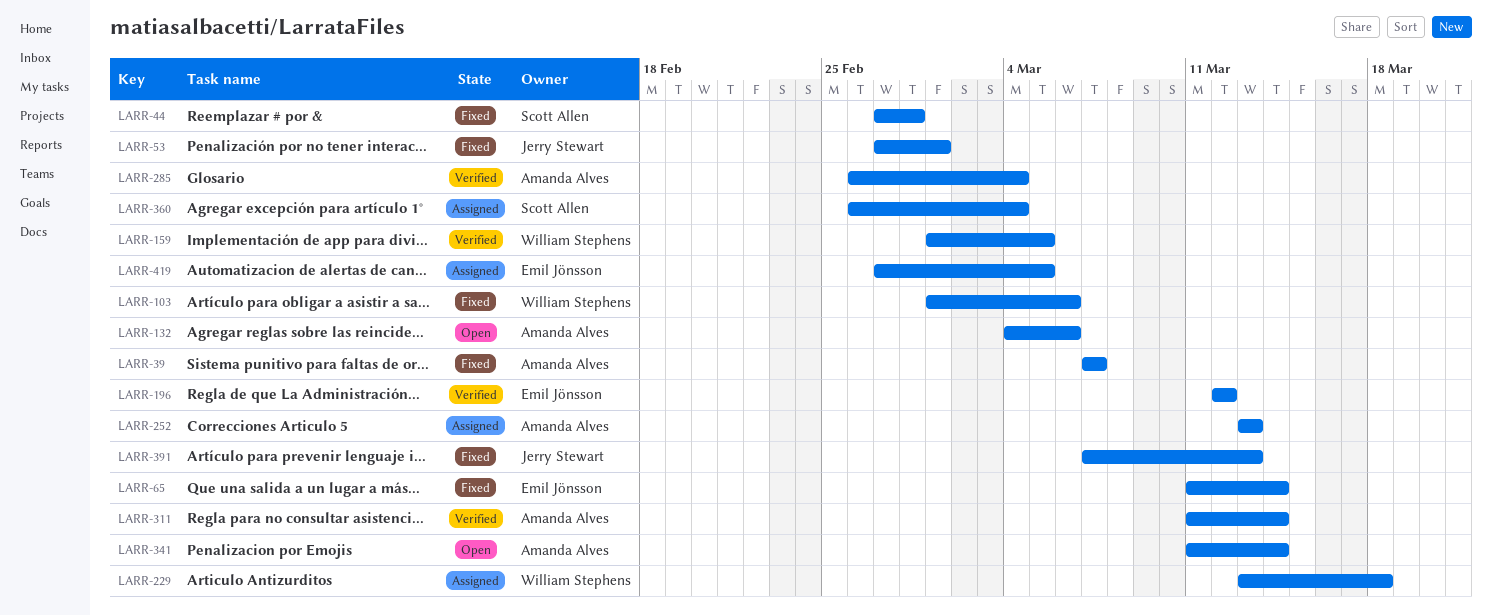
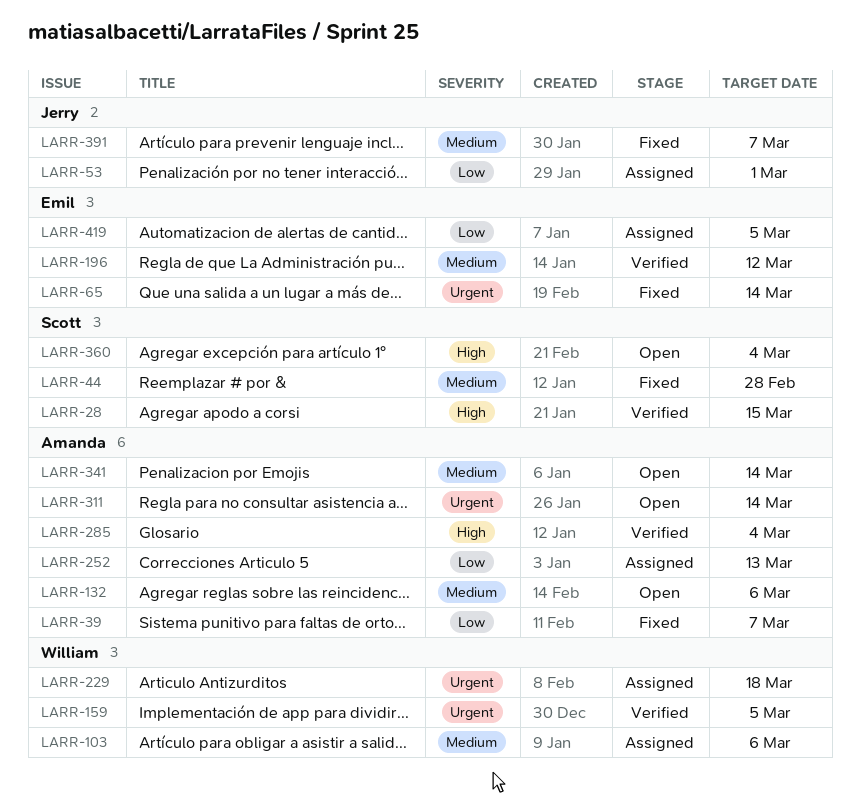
LARR-28: none -> present
LARR-53, status: Fixed -> Assigned
LARR-103, status: Fixed -> Assigned
LARR-311, status: Verified -> Open
LARR-360, status: Assigned -> Open
LARR-391, due: Mar 13 -> Mar 7

